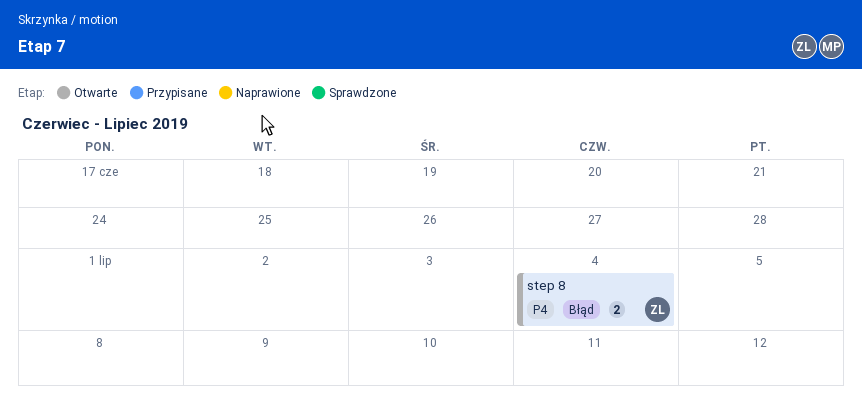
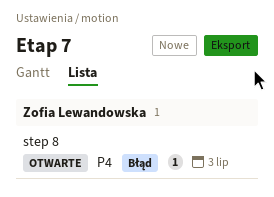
step 8, estimate: 2 -> 1
step 8, due: Jul 4 -> Jul 3

